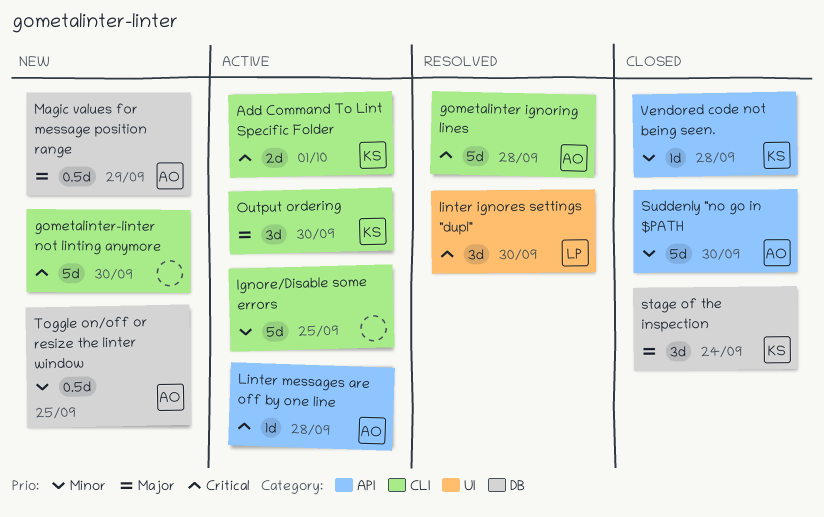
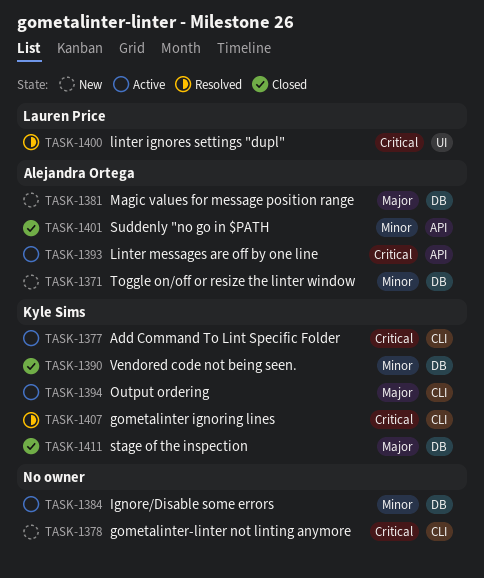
gometalinter ignoring lines, owner: Alejandra Ortega -> Kyle Sims
Ignore/Disable some errors, label: CLI -> DB
Vendored code not being seen., label: API -> DB

